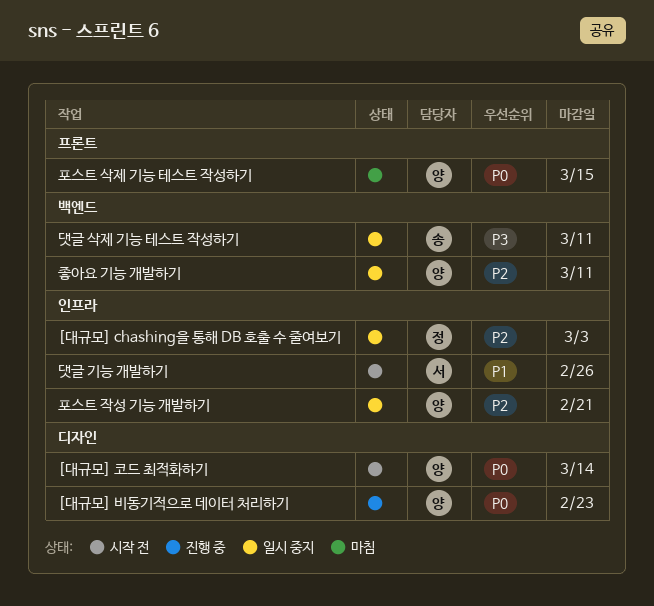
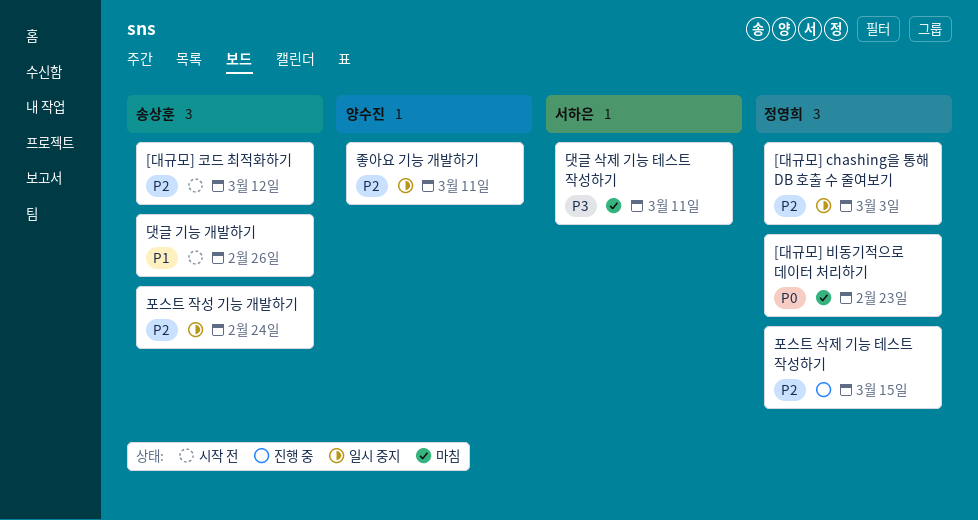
[대규모] 비동기적으로 데이터 처리하기, status: 진행 중 -> 마침
[대규모] 비동기적으로 데이터 처리하기, owner: 양수진 -> 정영희
[대규모] 코드 최적화하기, owner: 양수진 -> 송상훈
[대규모] 코드 최적화하기, priority: P0 -> P2
[대규모] 코드 최적화하기, due: Mar 14 -> Mar 12
댓글 기능 개발하기, owner: 서하은 -> 송상훈
댓글 삭제 기능 테스트 작성하기, status: 일시 중지 -> 마침
댓글 삭제 기능 테스트 작성하기, owner: 송상훈 -> 서하은
포스트 삭제 기능 테스트 작성하기, status: 마침 -> 진행 중
포스트 삭제 기능 테스트 작성하기, owner: 양수진 -> 정영희
포스트 삭제 기능 테스트 작성하기, priority: P0 -> P2
포스트 작성 기능 개발하기, owner: 양수진 -> 송상훈
포스트 작성 기능 개발하기, due: Feb 21 -> Feb 24

